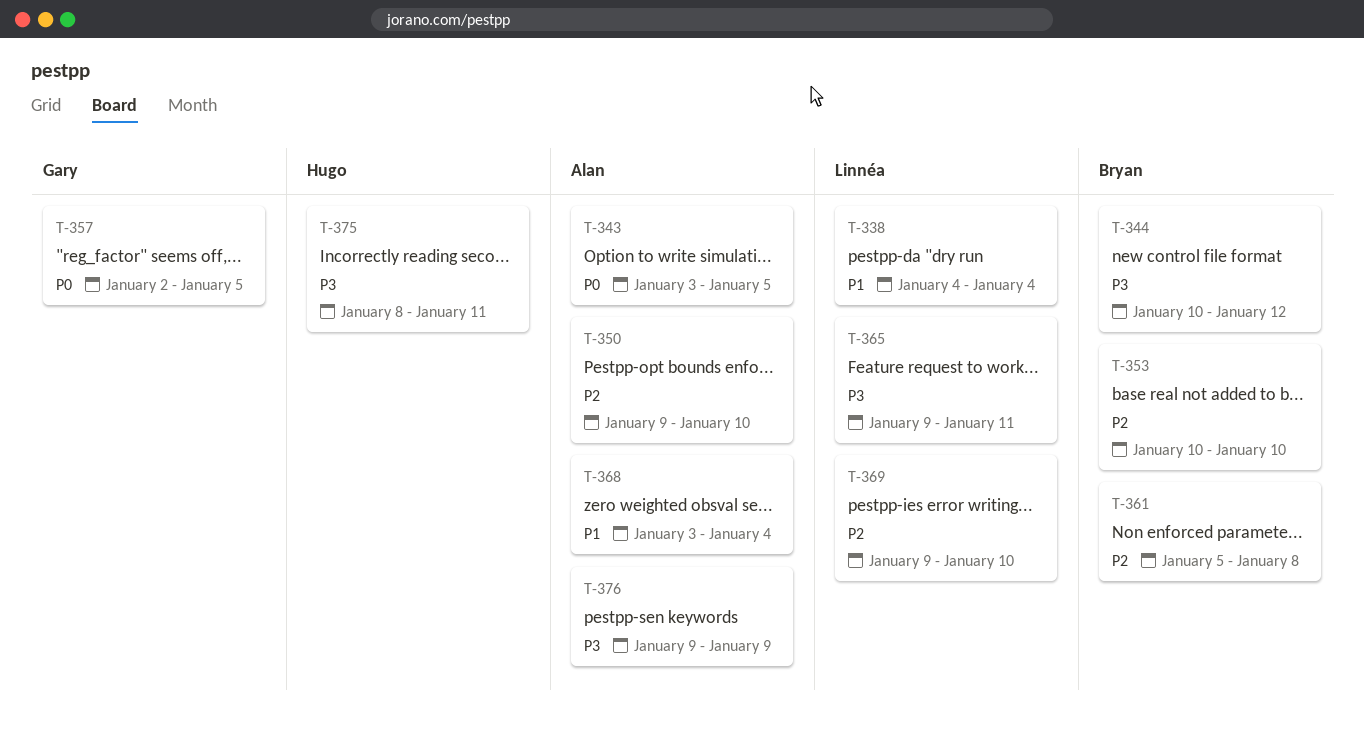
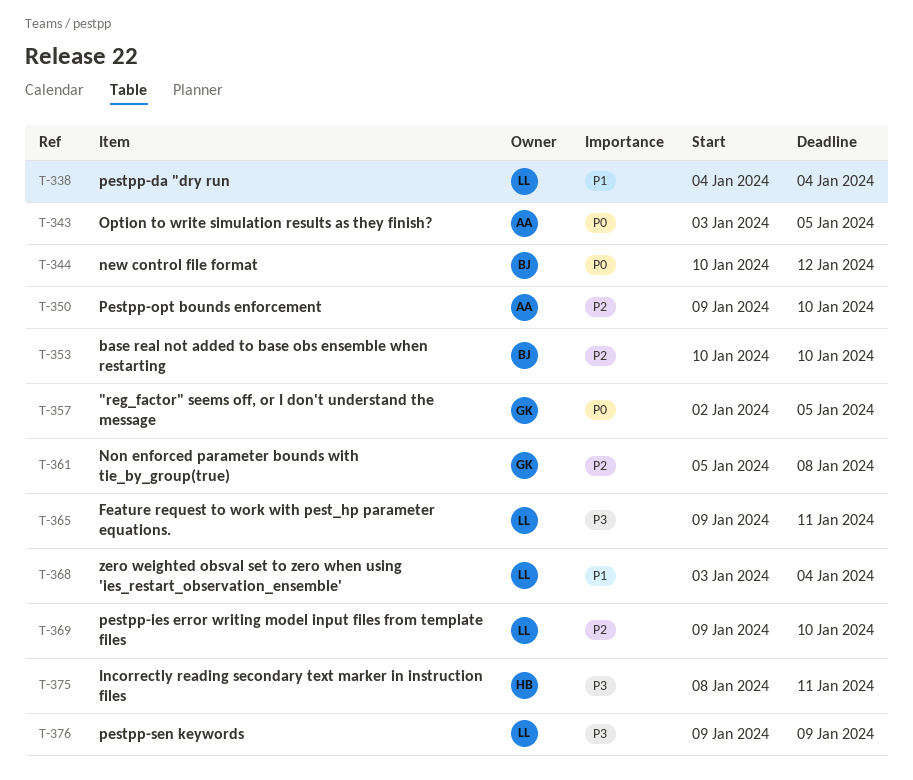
T-344, priority: P3 -> P0
T-361, owner: Bryan -> Gary
T-368, owner: Alan -> Linnéa
T-376, owner: Alan -> Linnéa

